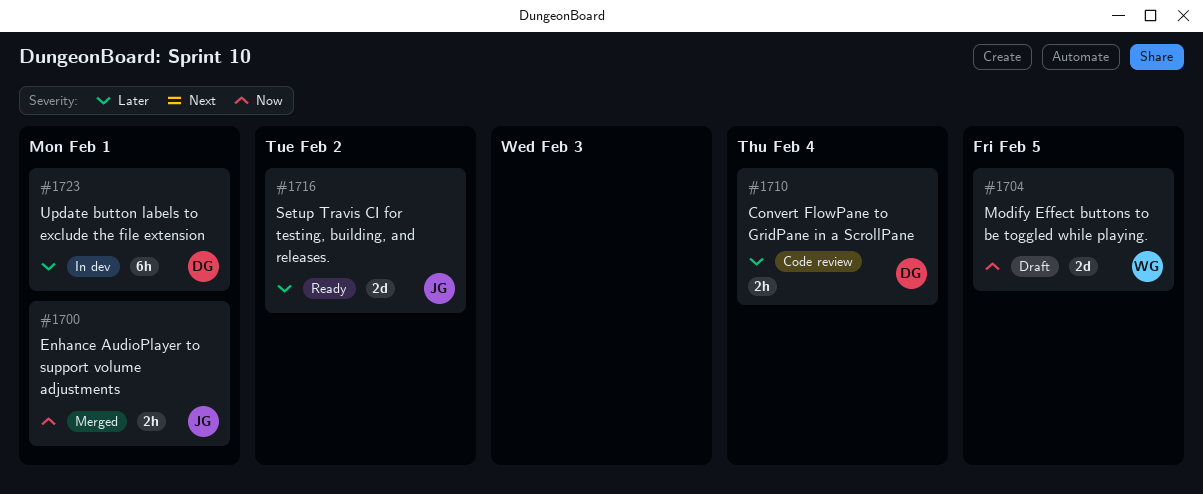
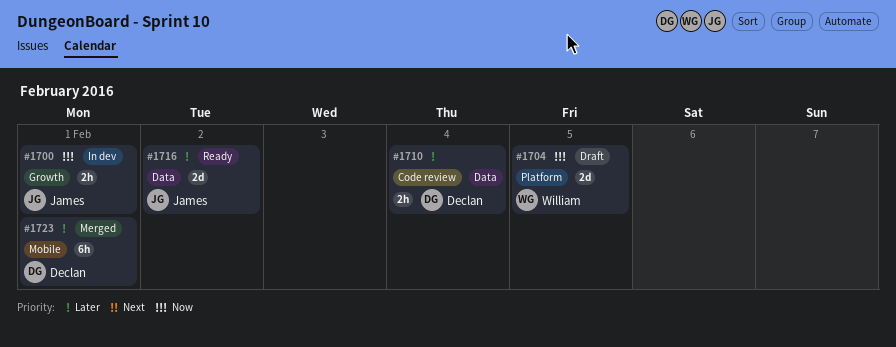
#1700, status: Merged -> In dev
#1723, status: In dev -> Merged

